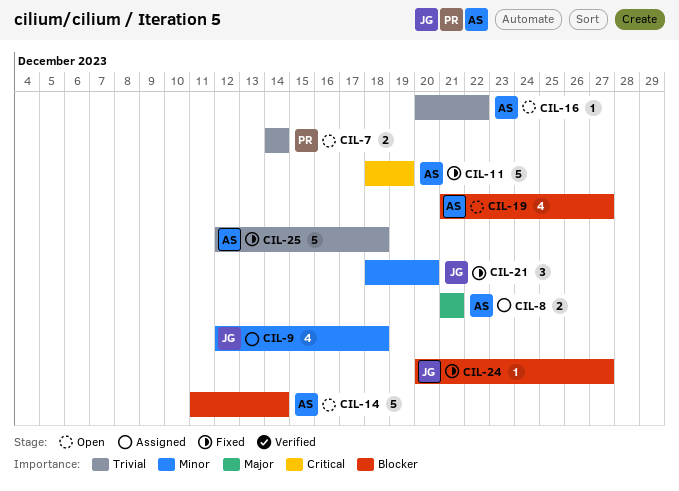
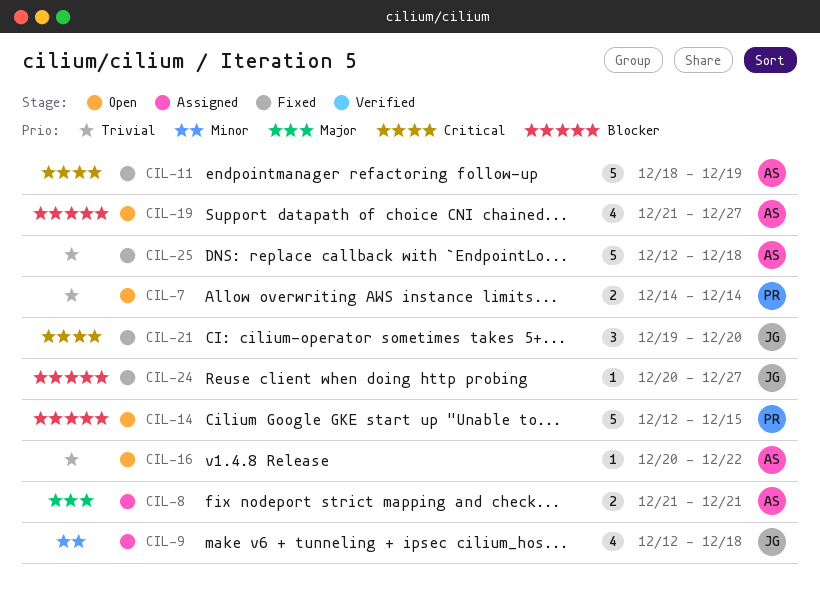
CIL-14, owner: AS -> PR
CIL-14, start: Dec 11 -> Dec 12
CIL-14, due: Dec 14 -> Dec 15
CIL-21, priority: Minor -> Critical
CIL-21, start: Dec 18 -> Dec 19

